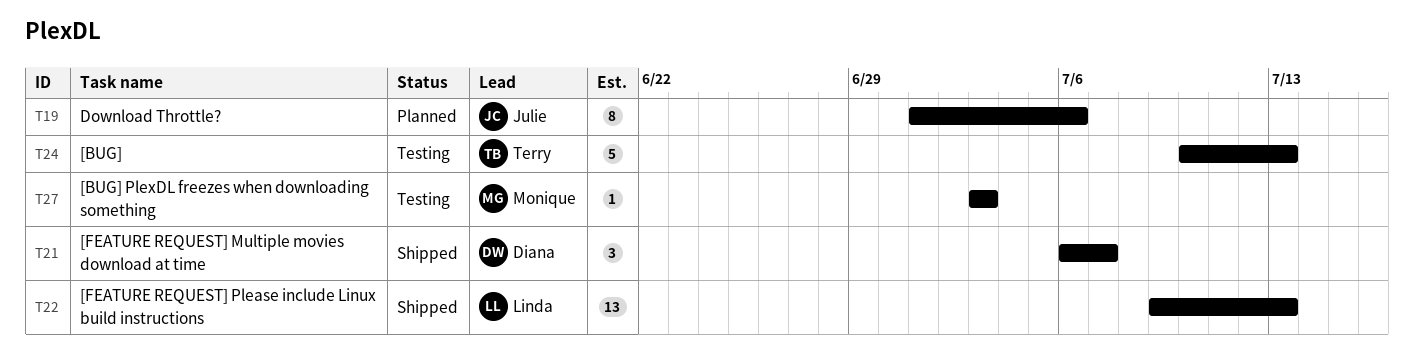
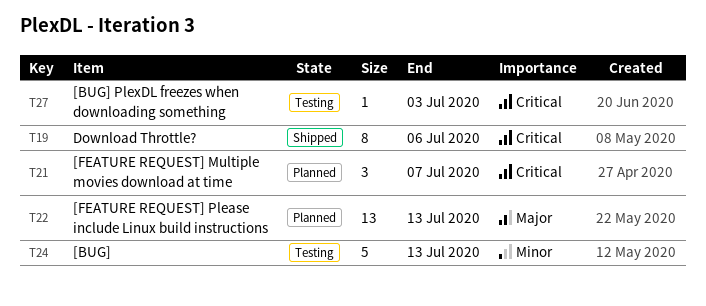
T19, status: Planned -> Shipped
T21, status: Shipped -> Planned
T22, status: Shipped -> Planned

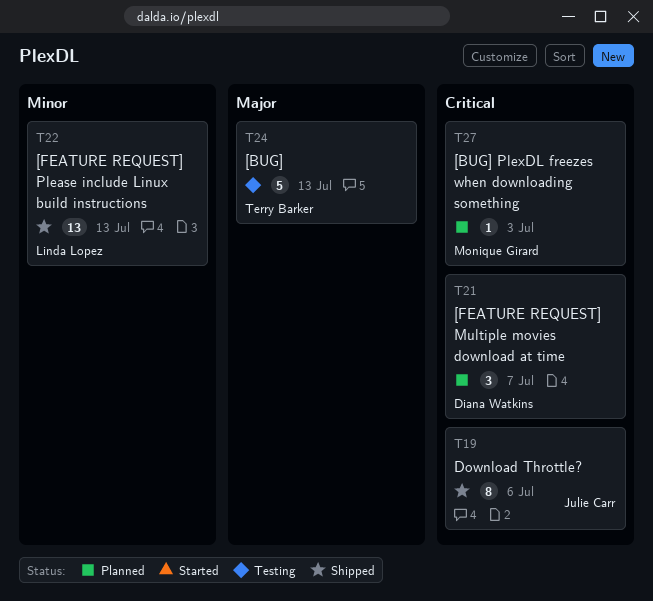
T22, status: Planned -> Shipped
T22, priority: Major -> Minor
T24, priority: Minor -> Major
T27, status: Testing -> Planned

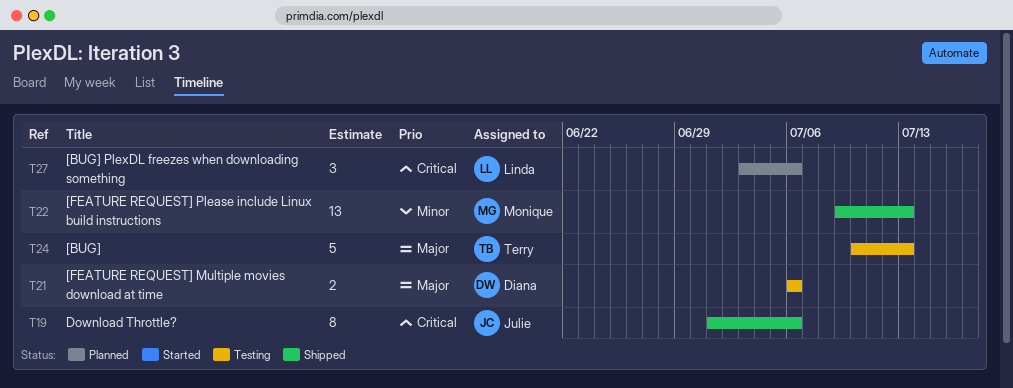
T21, status: Planned -> Testing
T21, priority: Critical -> Major
T21, estimate: 3 -> 2
T21, due: Jul 7 -> Jul 6
T22, owner: Linda Lopez -> Monique Girard
T27, owner: Monique Girard -> Linda Lopez
T27, estimate: 1 -> 3
T27, due: Jul 3 -> Jul 6

